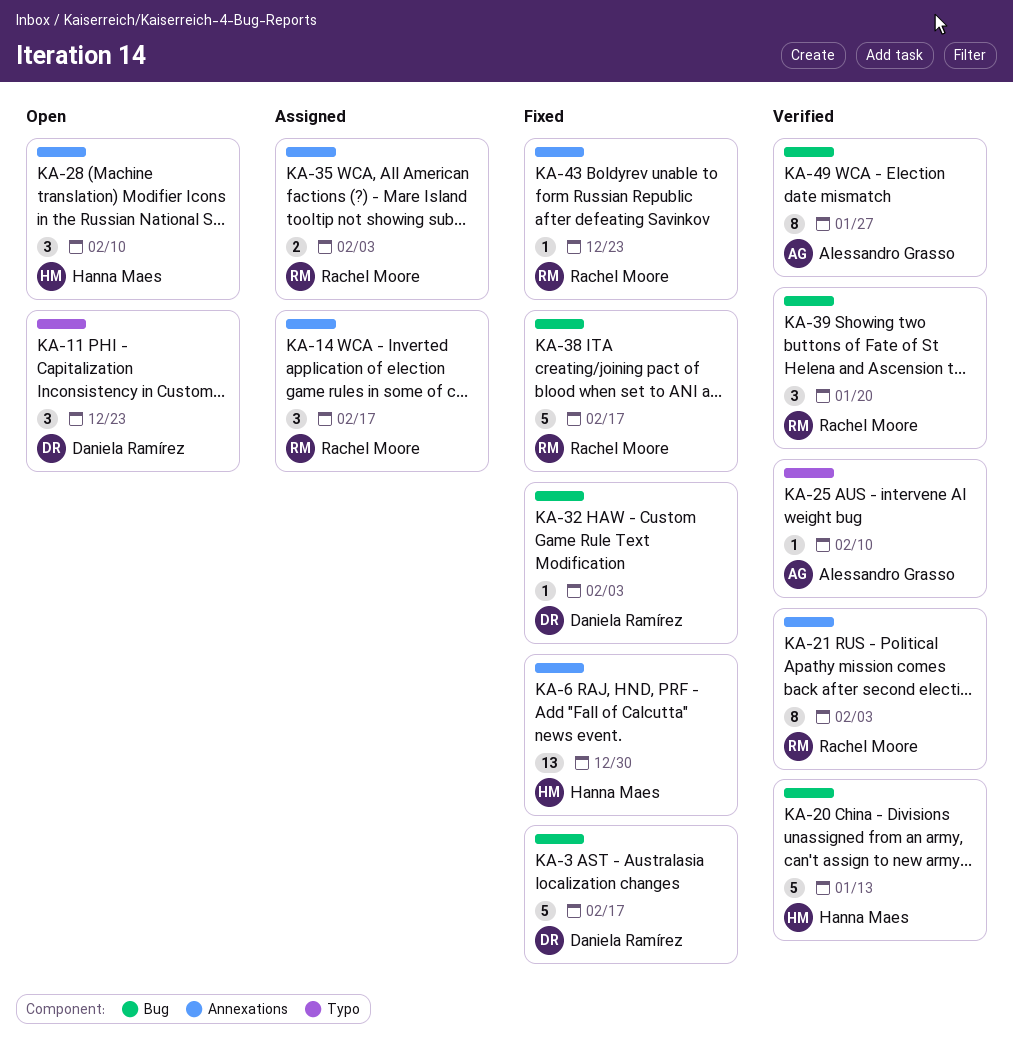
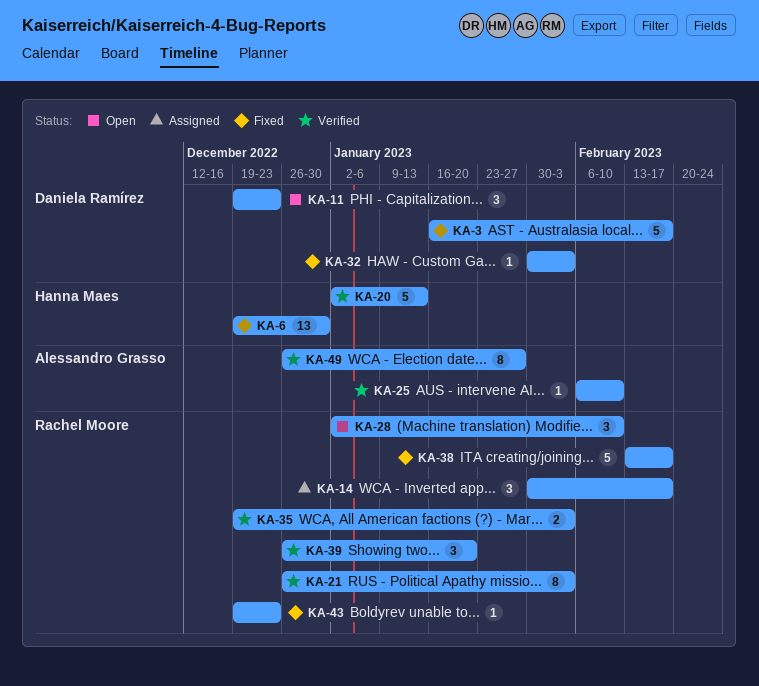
KA-28, owner: Hanna Maes -> Rachel Moore
KA-35, status: Assigned -> Verified

